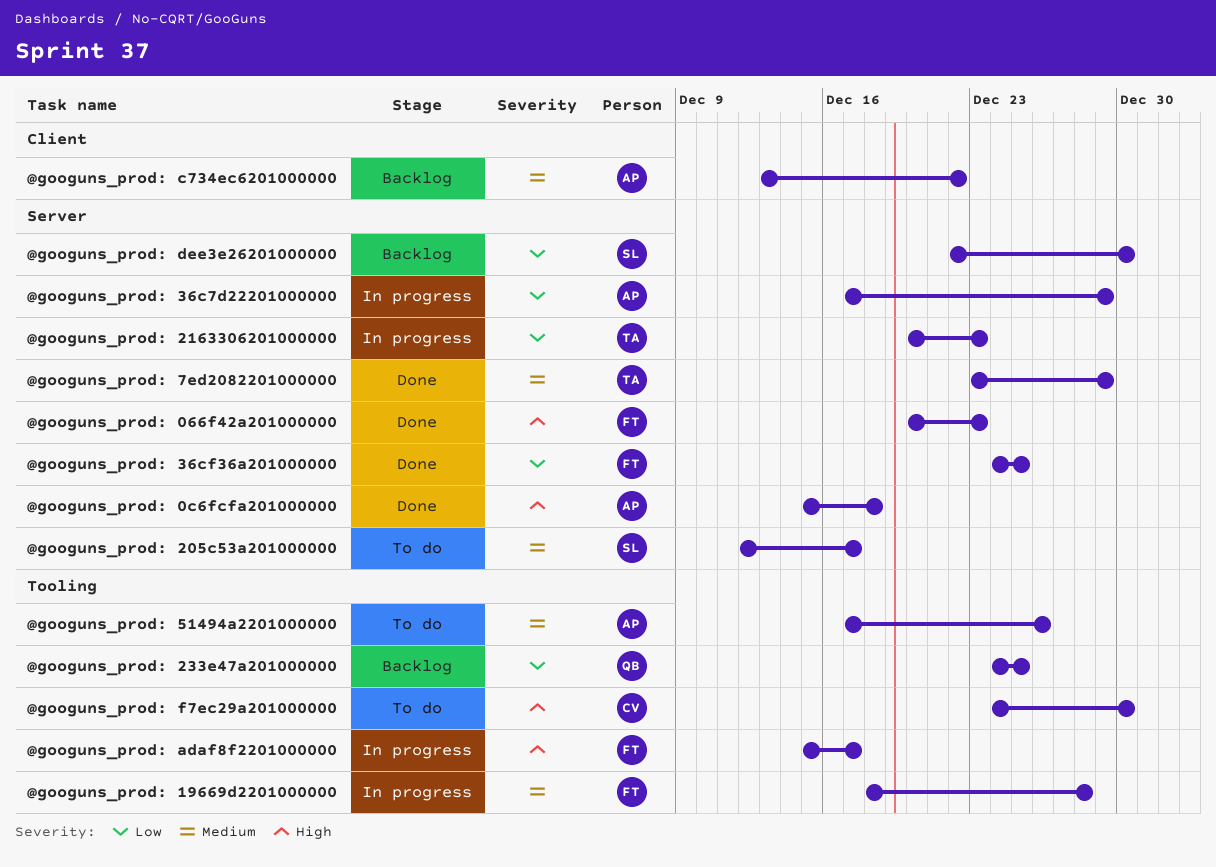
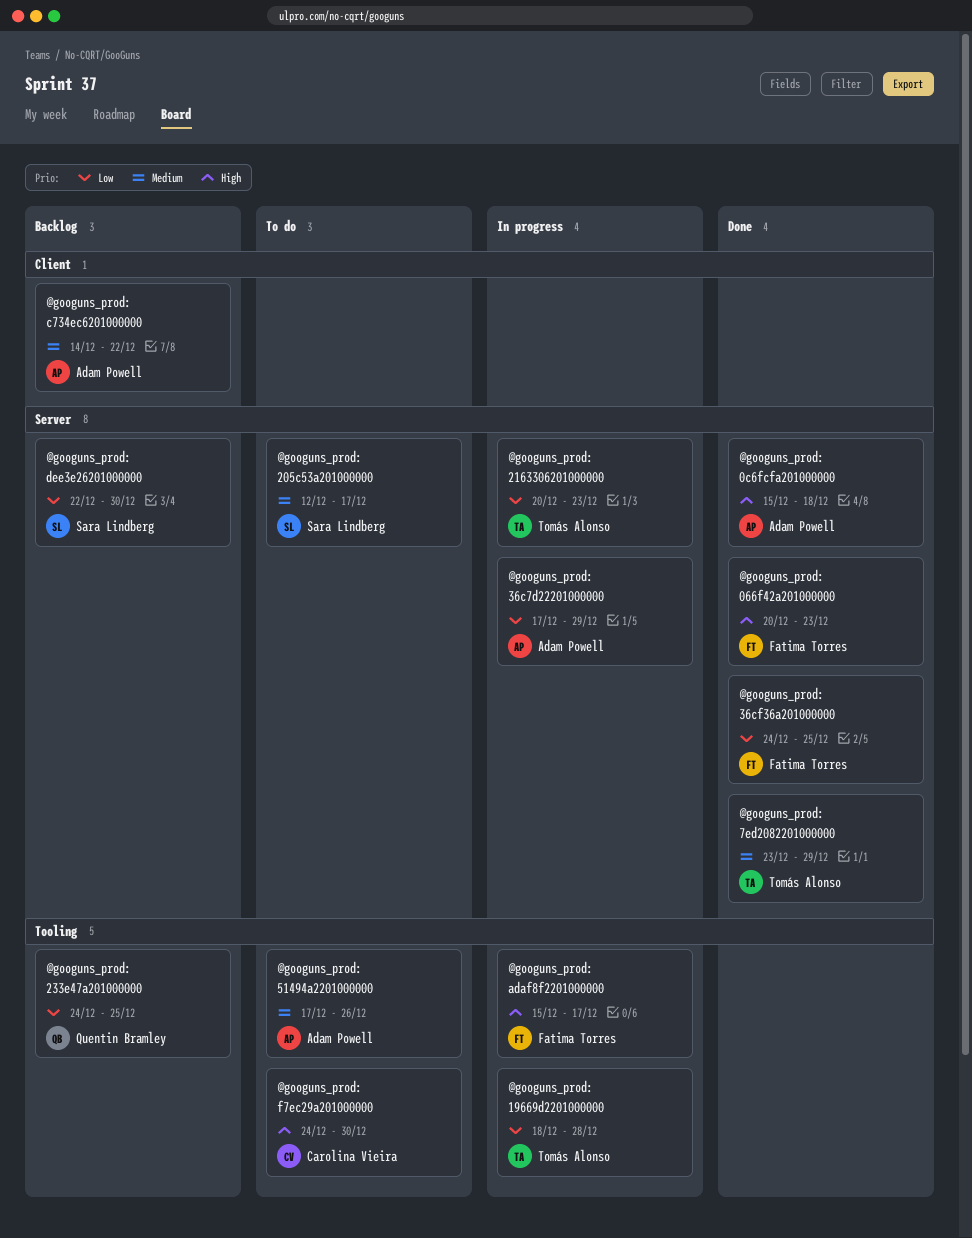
@googuns_prod: 19669d2201000000, owner: Fatima Torres -> Tomás Alonso
@googuns_prod: 19669d2201000000, priority: Medium -> Low
@googuns_prod: c734ec6201000000, start: Dec 13 -> Dec 14

